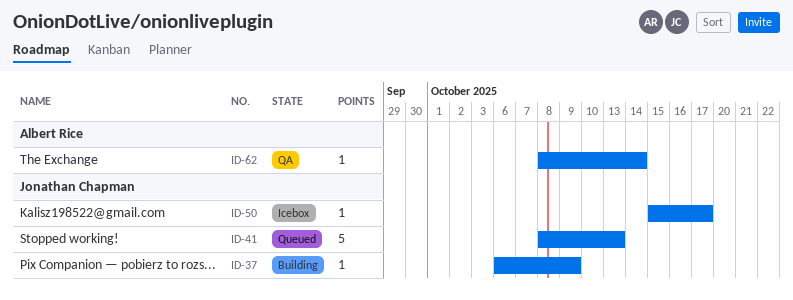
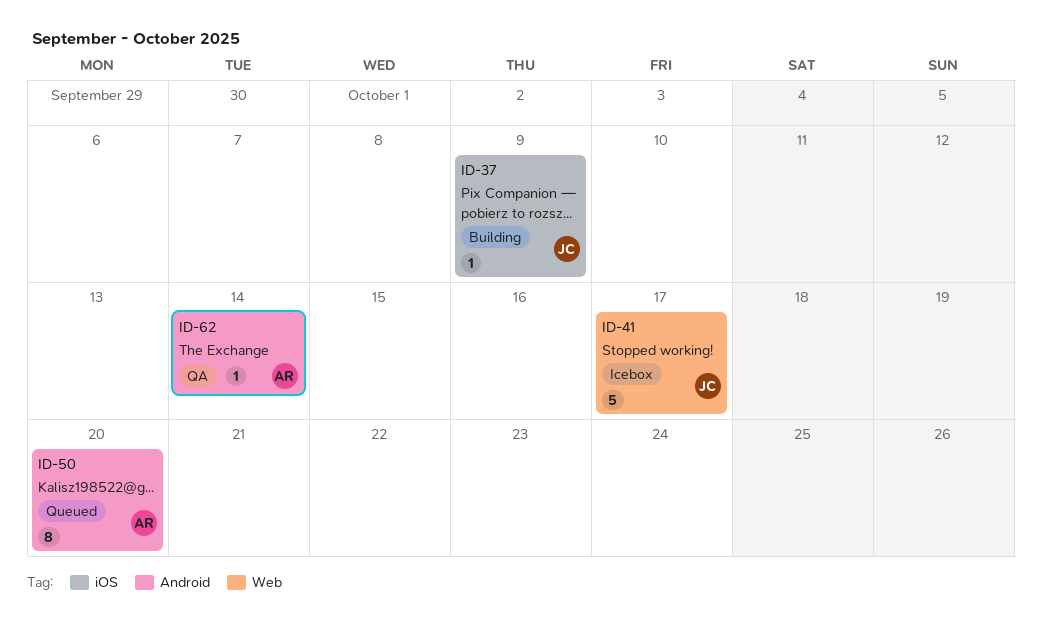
ID-41, status: Queued -> Icebox
ID-41, due: Oct 13 -> Oct 17
ID-50, status: Icebox -> Queued
ID-50, owner: Jonathan Chapman -> Albert Rice
ID-50, estimate: 1 -> 8
ID-50, due: Oct 17 -> Oct 20

